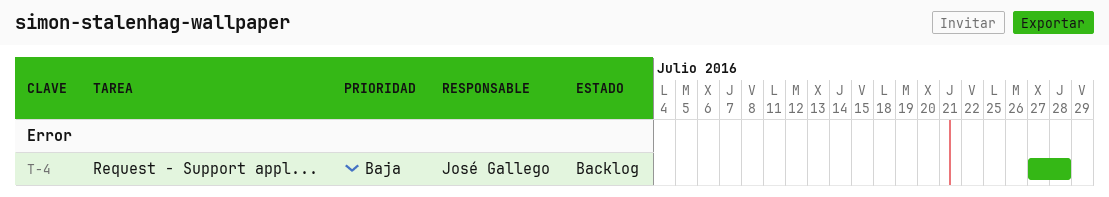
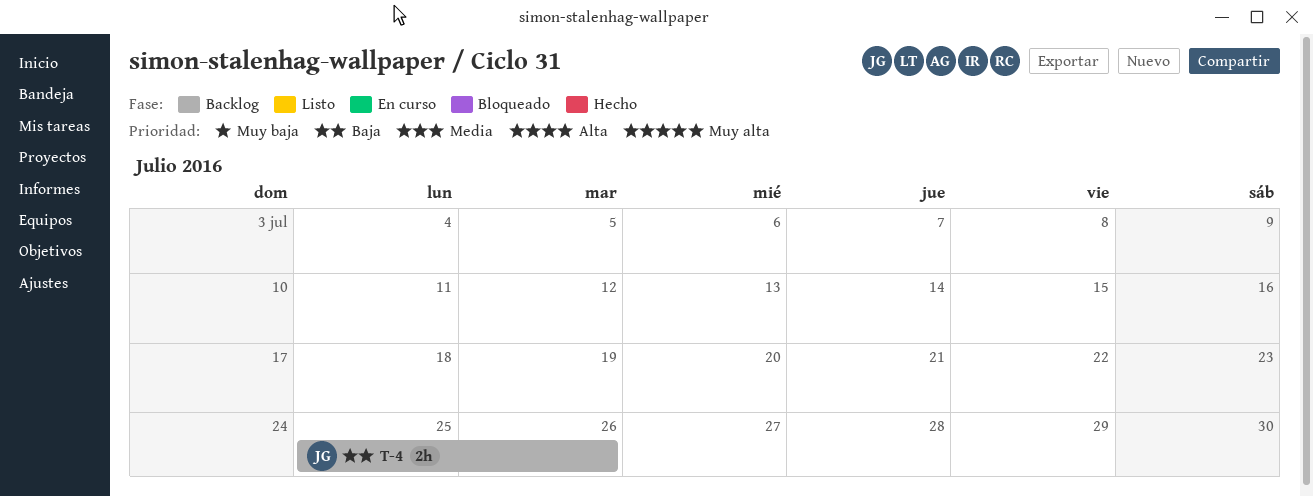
T-4, start: Jul 27 -> Jul 25
T-4, due: Jul 28 -> Jul 26

